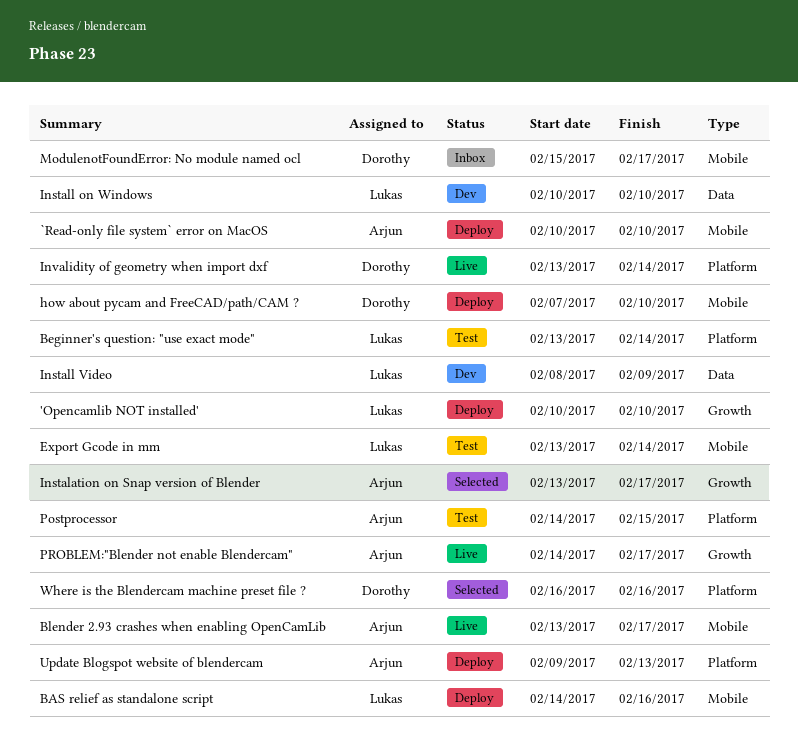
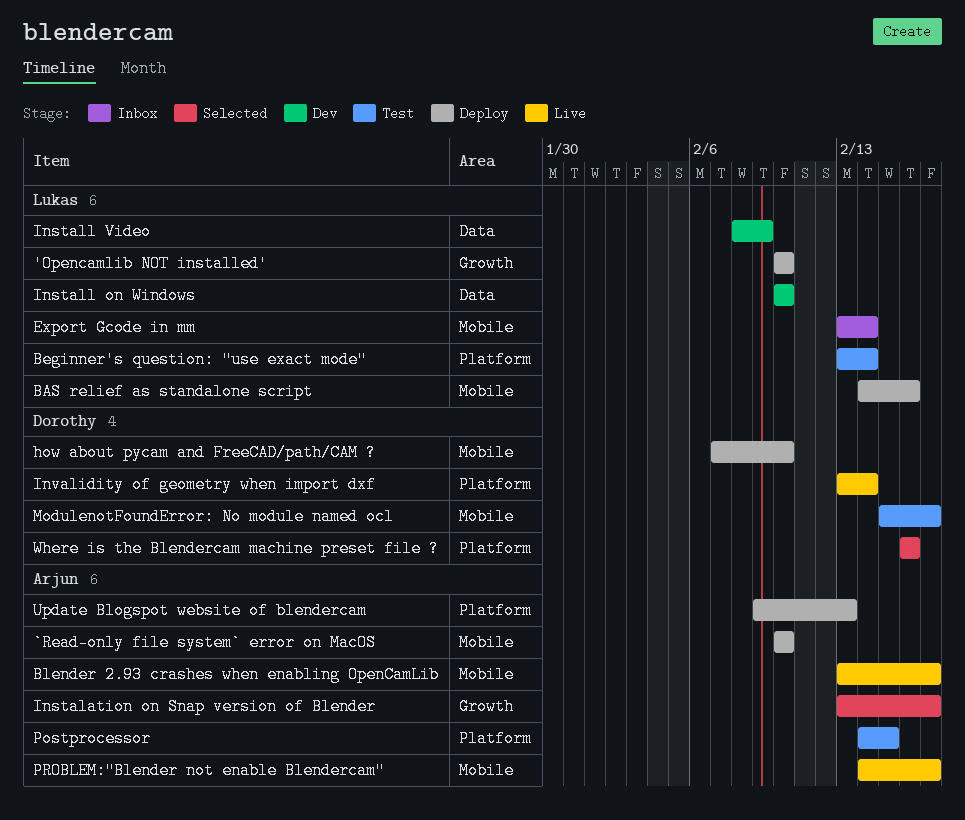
Export Gcode in mm, status: Test -> Inbox
ModulenotFoundError: No module named ocl, status: Inbox -> Test
PROBLEM:"Blender not enable Blendercam", label: Growth -> Mobile

